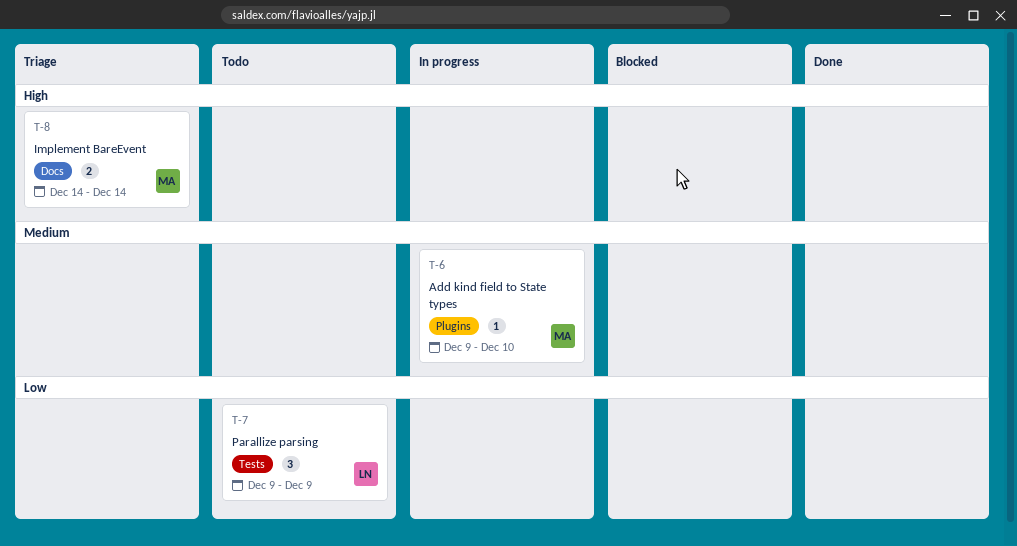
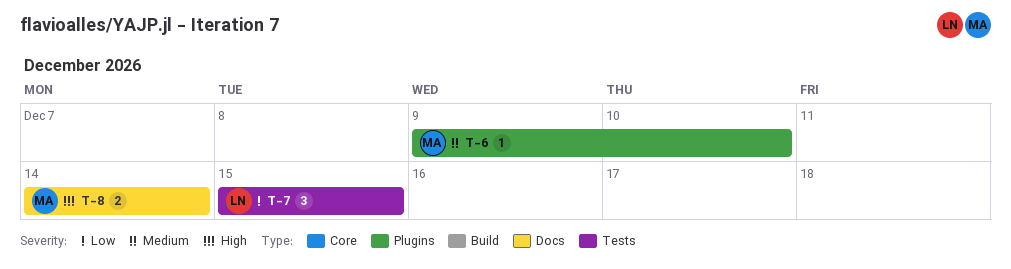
T-7, start: Dec 9 -> Dec 15
T-7, due: Dec 9 -> Dec 15

